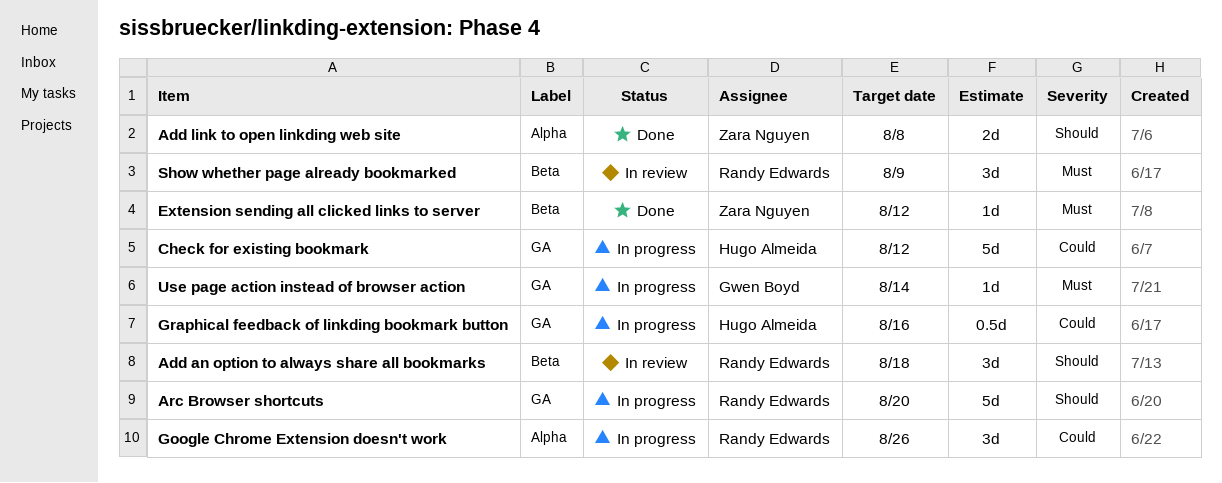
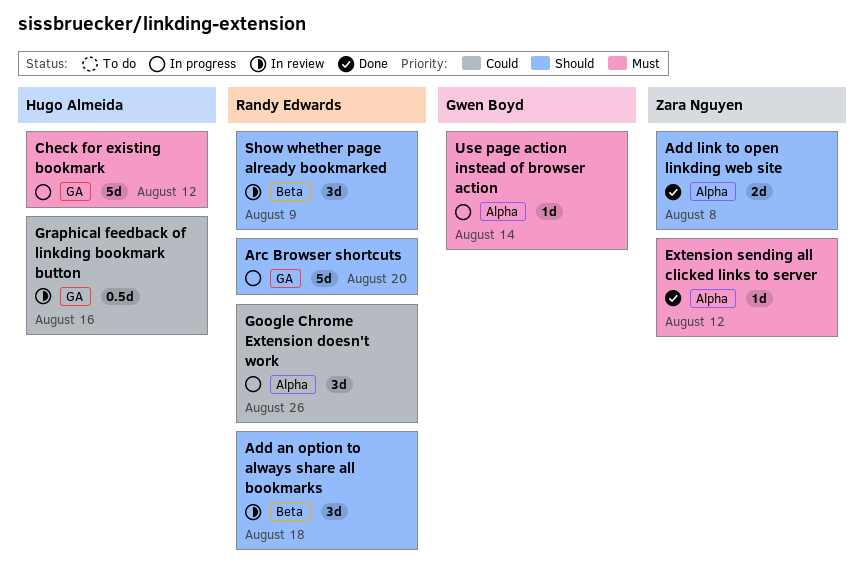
Check for existing bookmark, priority: Could -> Must
Extension sending all clicked links to server, label: Beta -> Alpha
Graphical feedback of linkding bookmark button, status: In progress -> In review
Show whether page already bookmarked, priority: Must -> Should
Use page action instead of browser action, label: GA -> Alpha

